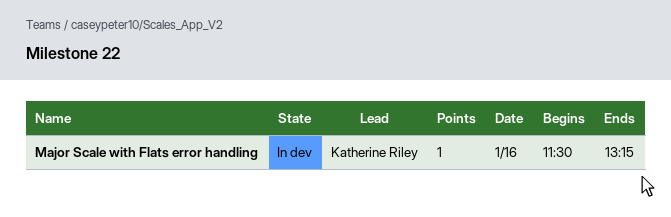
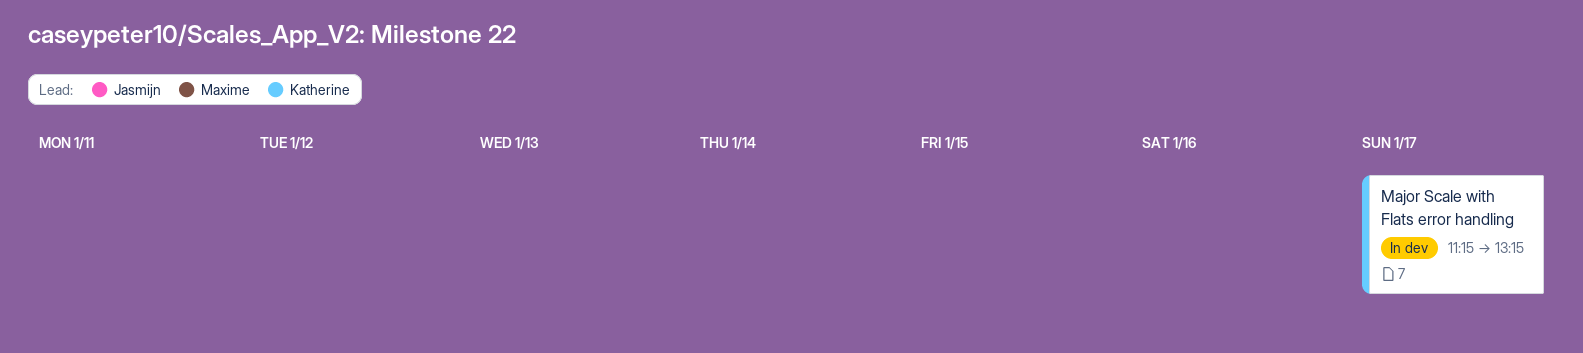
Major Scale with Flats error handling, day: Jan 16 -> Jan 17
Major Scale with Flats error handling, begins: 11:30 -> 11:15

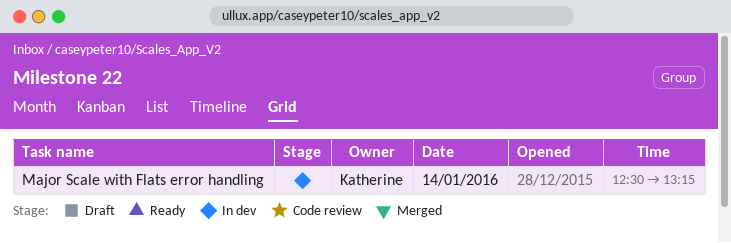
Major Scale with Flats error handling, day: Jan 17 -> Jan 14
Major Scale with Flats error handling, begins: 11:15 -> 12:30

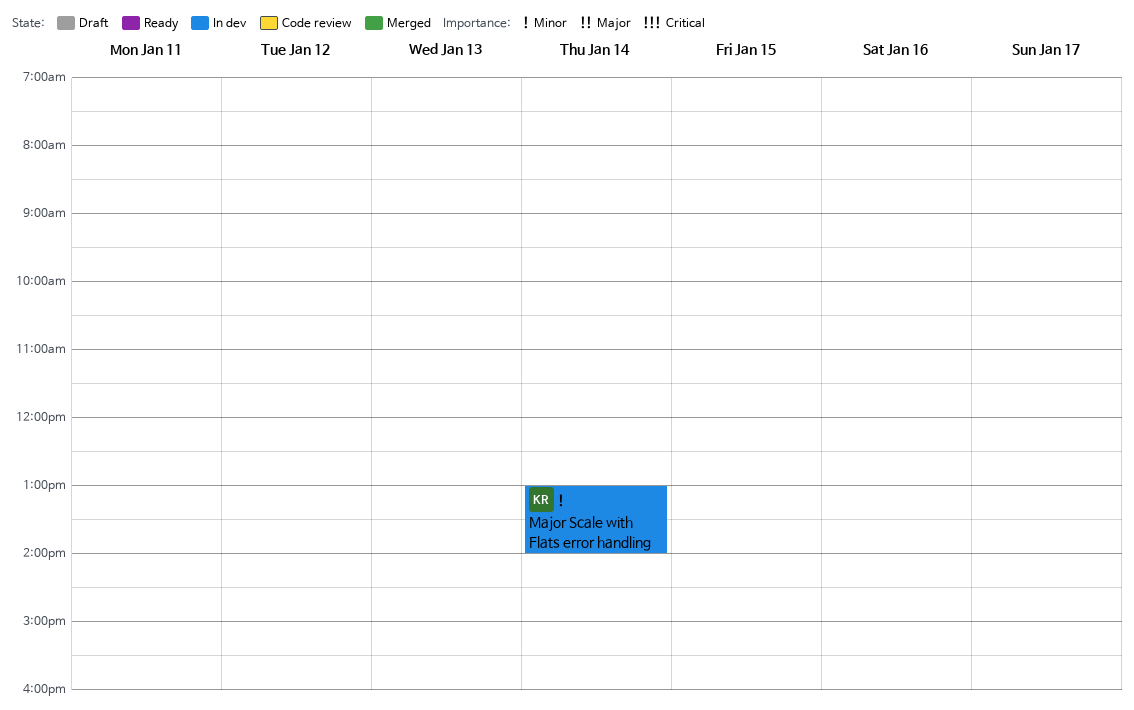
Major Scale with Flats error handling, begins: 12:30 -> 13:00
Major Scale with Flats error handling, ends: 13:15 -> 14:00

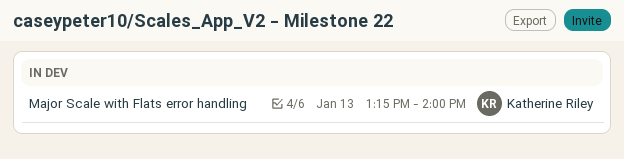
Major Scale with Flats error handling, day: Jan 14 -> Jan 13
Major Scale with Flats error handling, begins: 13:00 -> 13:15

